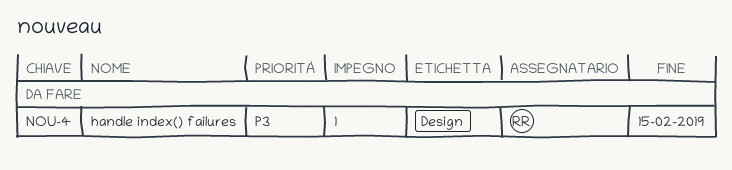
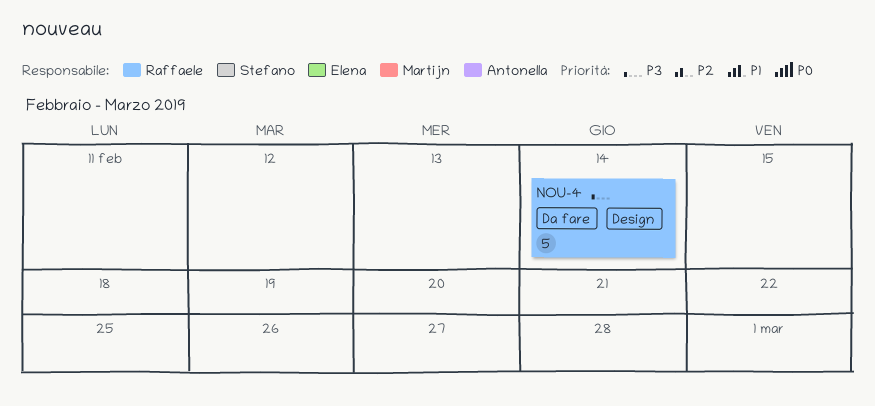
NOU-4, estimate: 1 -> 5
NOU-4, due: Feb 15 -> Feb 14

